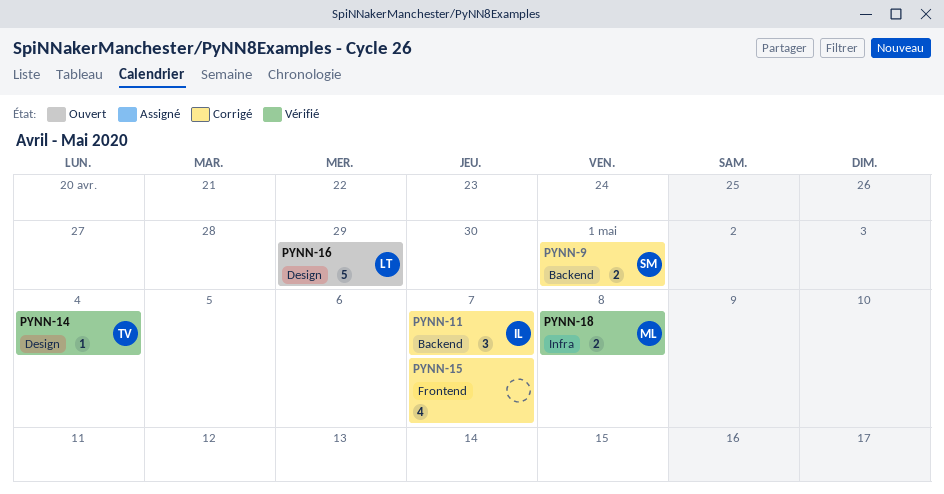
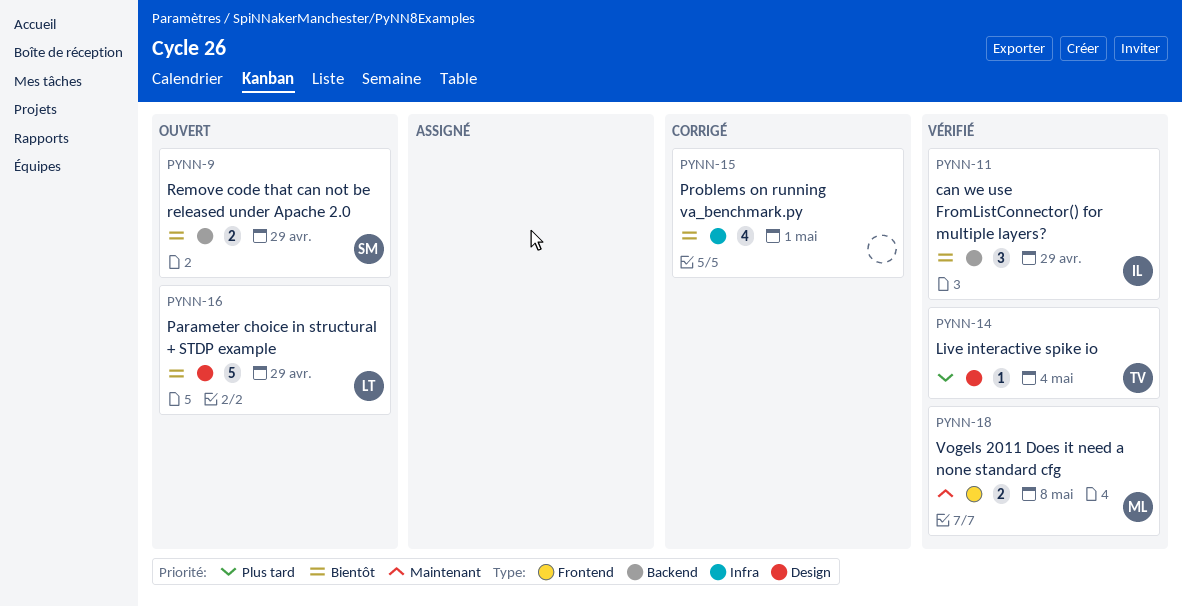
PYNN-9, status: Corrigé -> Ouvert
PYNN-9, due: May 1 -> Apr 29
PYNN-11, status: Corrigé -> Vérifié
PYNN-11, due: May 7 -> Apr 29
PYNN-15, label: Frontend -> Infra
PYNN-15, due: May 7 -> May 1
PYNN-18, label: Infra -> Frontend

